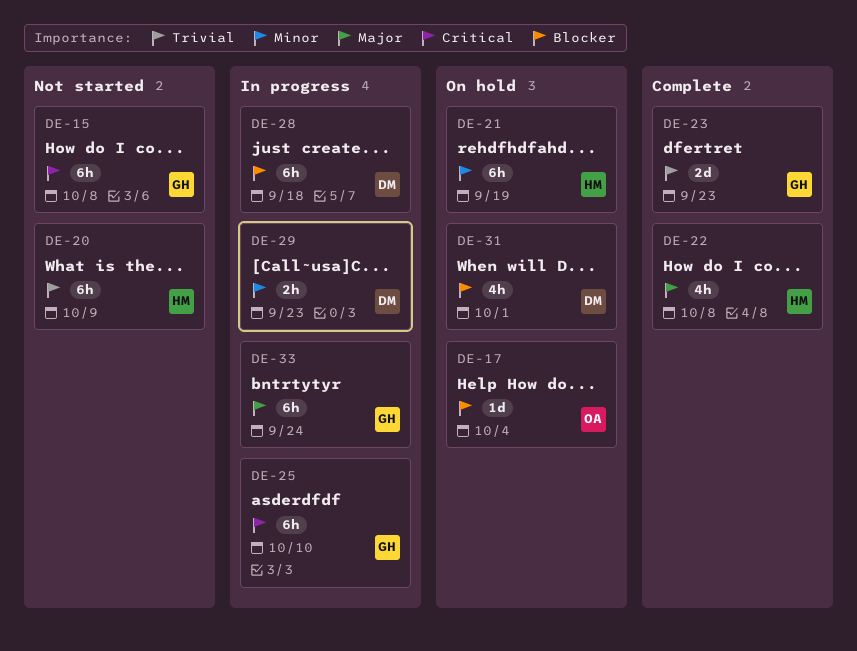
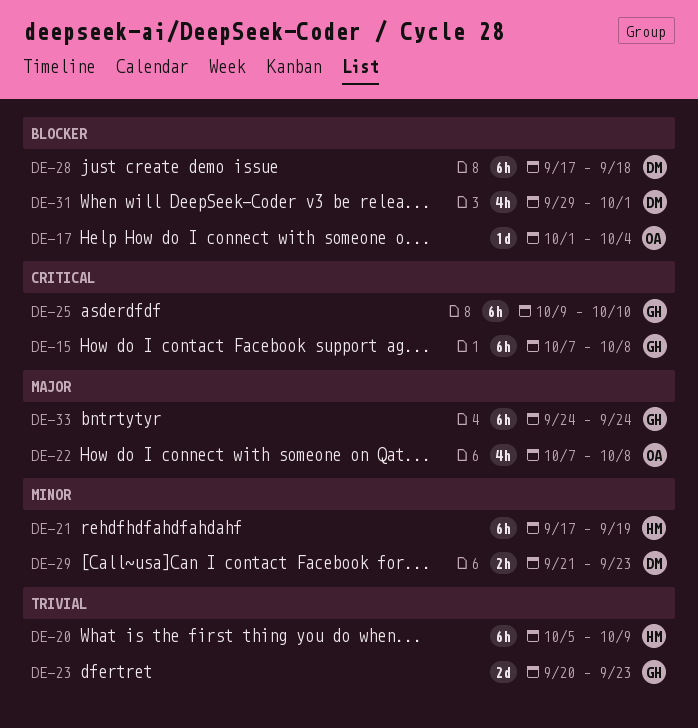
DE-22, owner: HM -> OA

